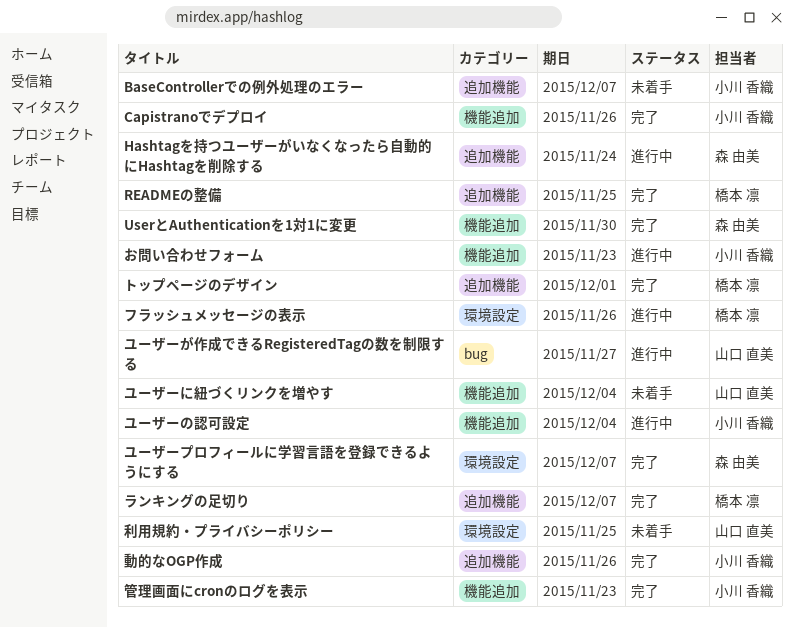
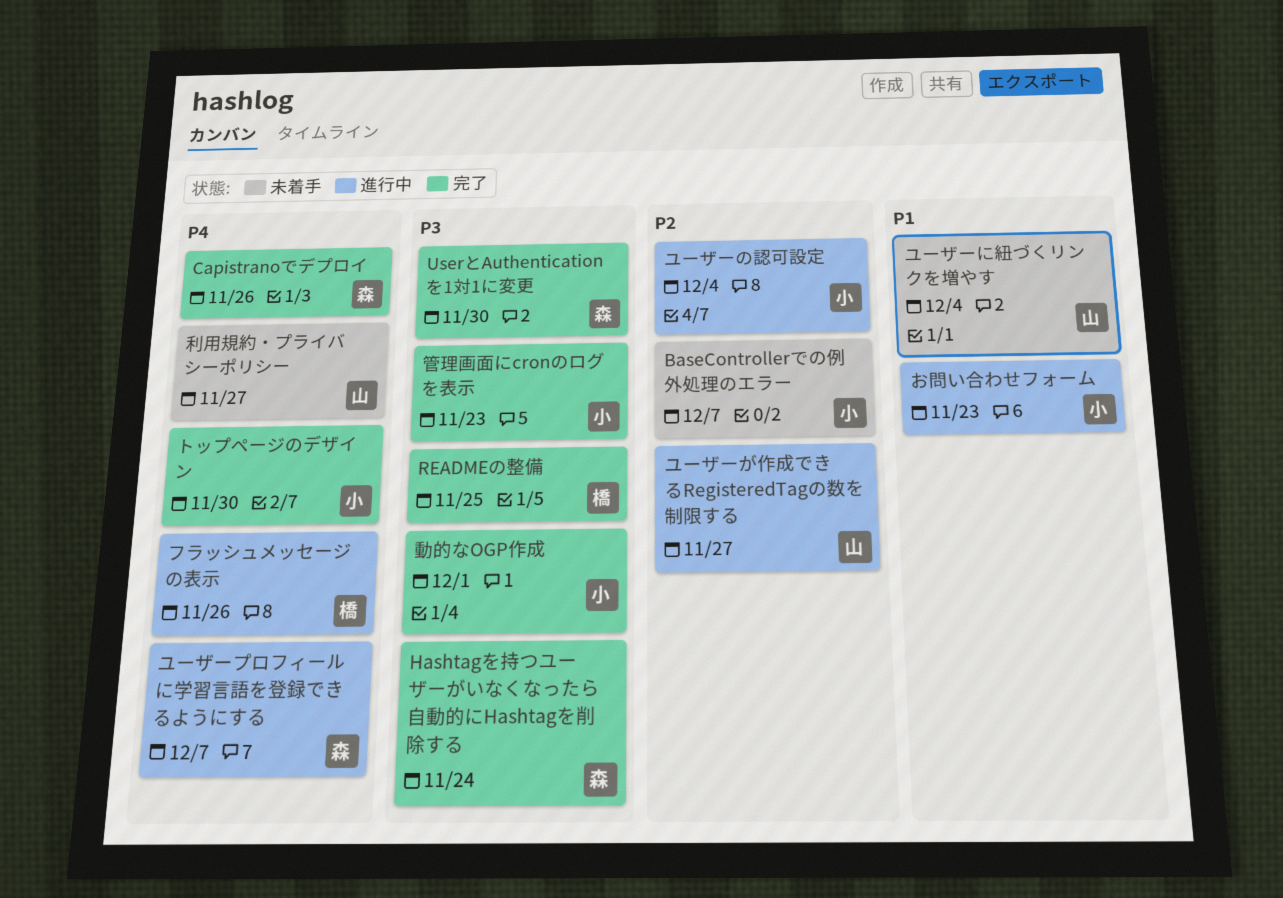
Capistranoでデプロイ, owner: 小川 香織 -> 森 由美
Hashtagを持つユーザーがいなくなったら自動的にHashtagを削除する, status: 進行中 -> 完了
トップページのデザイン, owner: 橋本 凛 -> 小川 香織
トップページのデザイン, due: Dec 1 -> Nov 30
ユーザープロフィールに学習言語を登録できるようにする, status: 完了 -> 進行中
ランキングの足切り: present -> none
利用規約・プライバシーポリシー, due: Nov 25 -> Nov 27
動的なOGP作成, due: Nov 26 -> Dec 1

